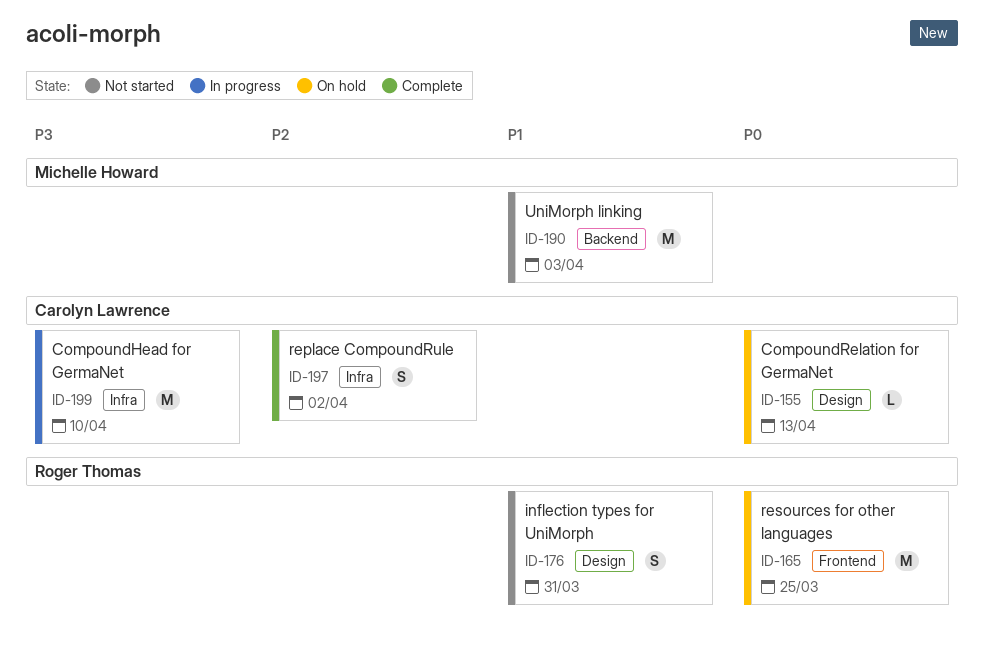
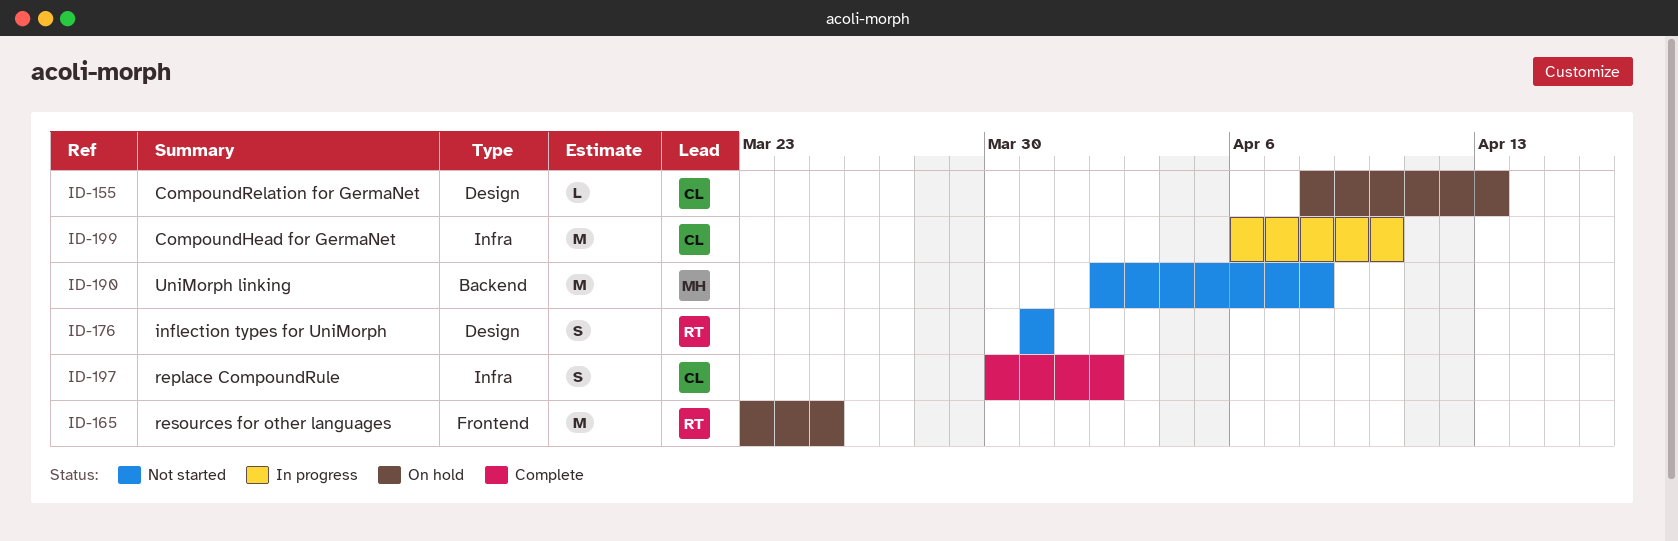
ID-190, due: Apr 3 -> Apr 8

